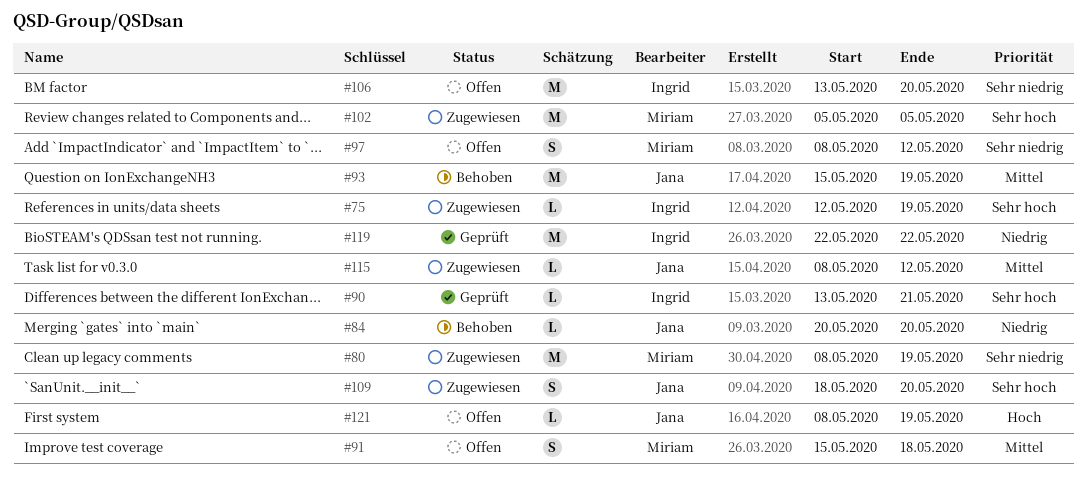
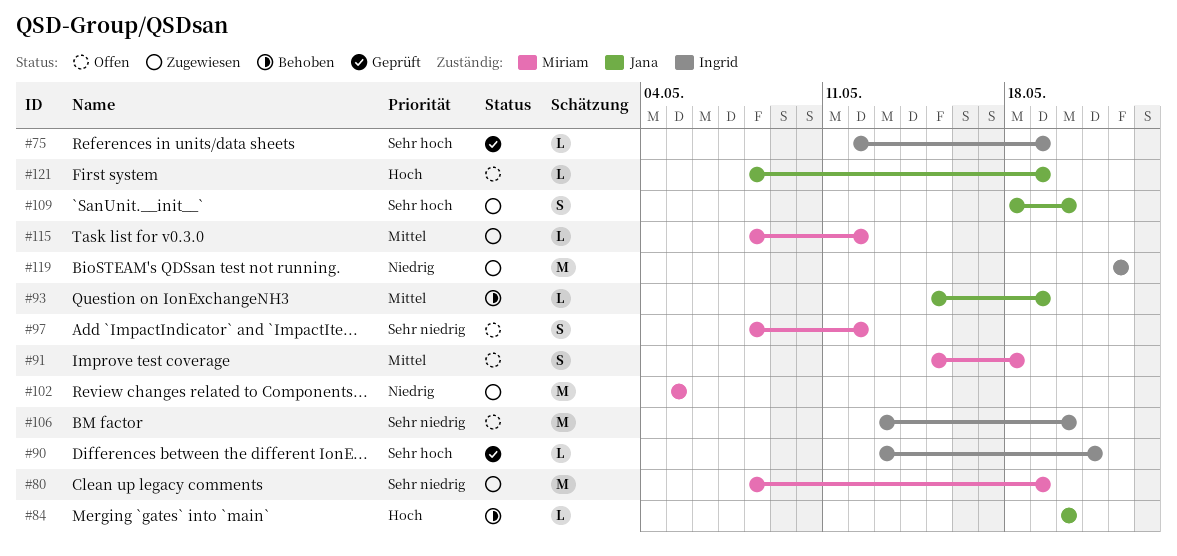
#75, status: Zugewiesen -> Geprüft
#84, priority: Niedrig -> Hoch
#93, estimate: M -> L
#102, priority: Sehr hoch -> Niedrig
#115, owner: Jana -> Miriam
#119, status: Geprüft -> Zugewiesen

